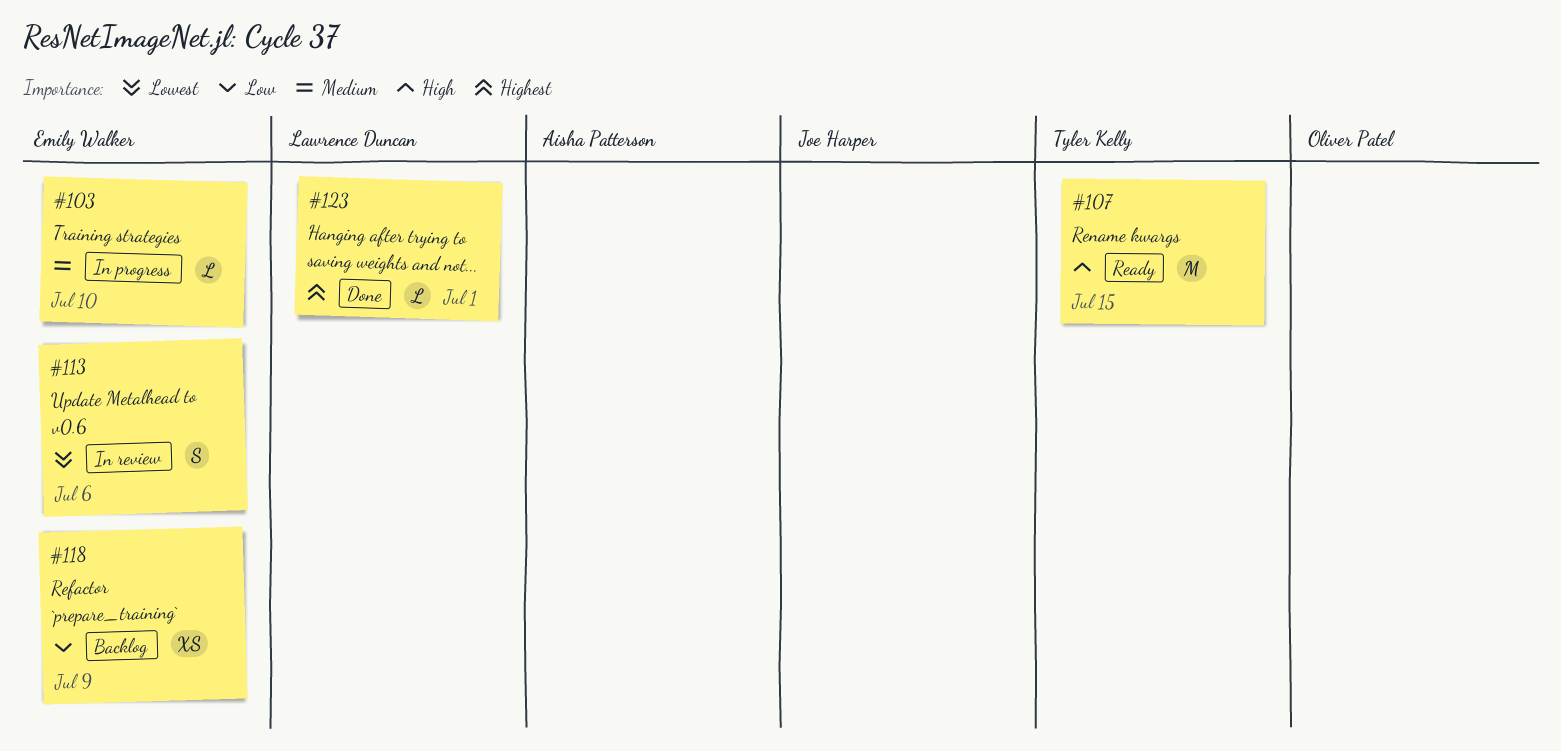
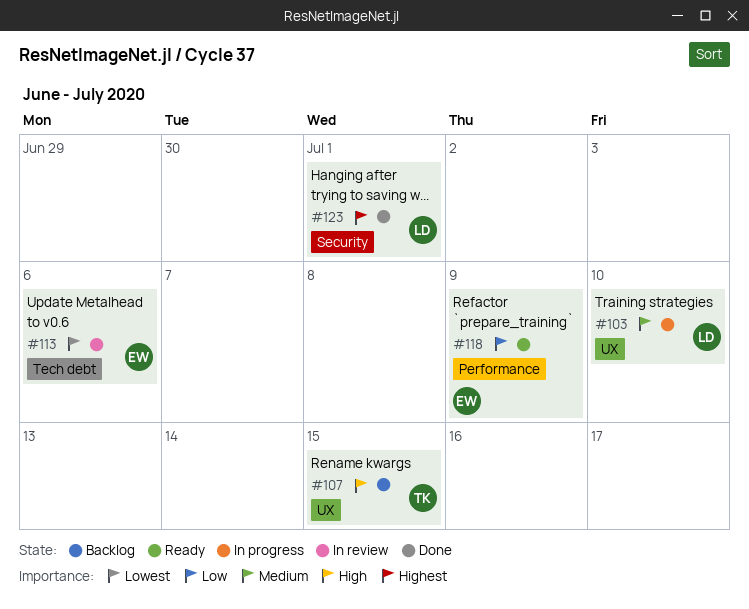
#103, owner: Emily Walker -> Lawrence Duncan
#107, status: Ready -> Backlog
#118, status: Backlog -> Ready

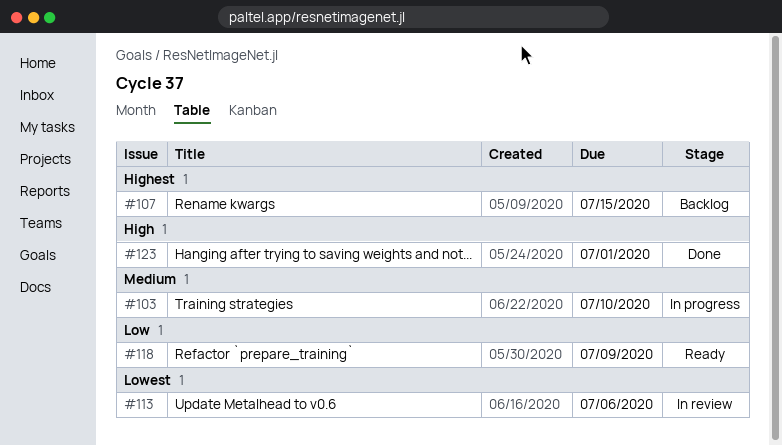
#107, priority: High -> Highest
#123, priority: Highest -> High

